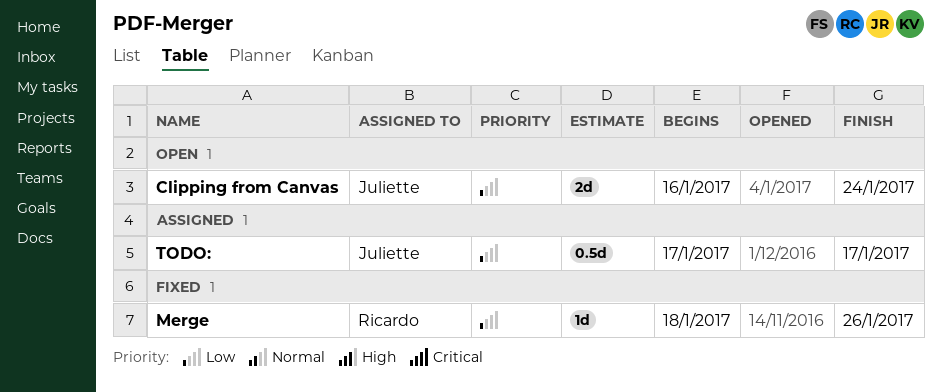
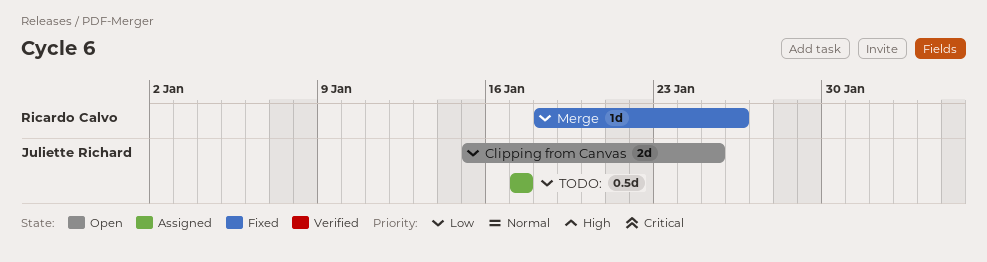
Clipping from Canvas, start: Jan 16 -> Jan 15
Clipping from Canvas, due: Jan 24 -> Jan 25

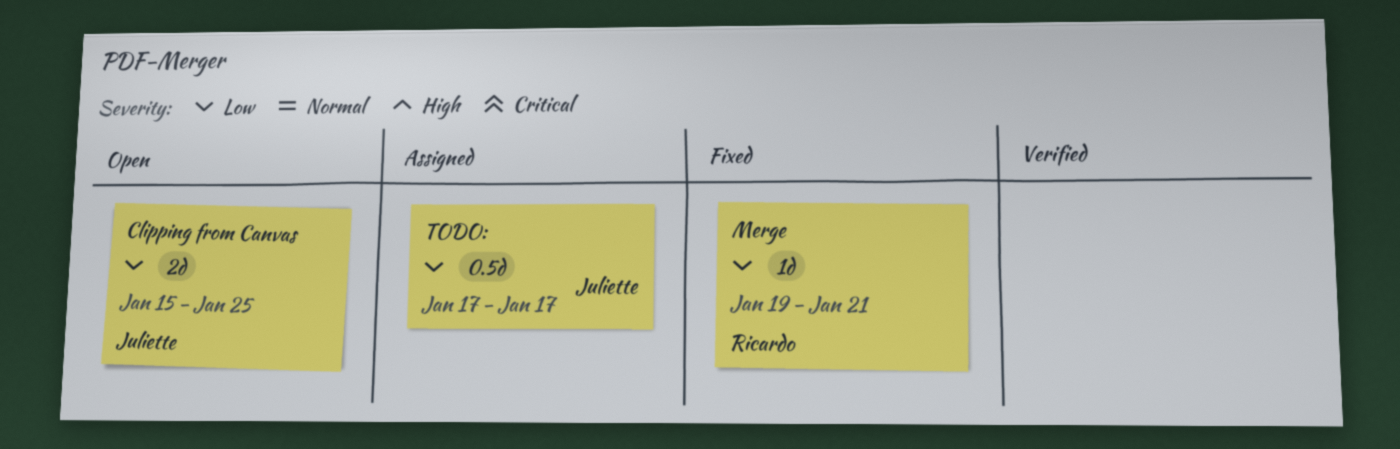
Merge, start: Jan 18 -> Jan 19
Merge, due: Jan 26 -> Jan 21

